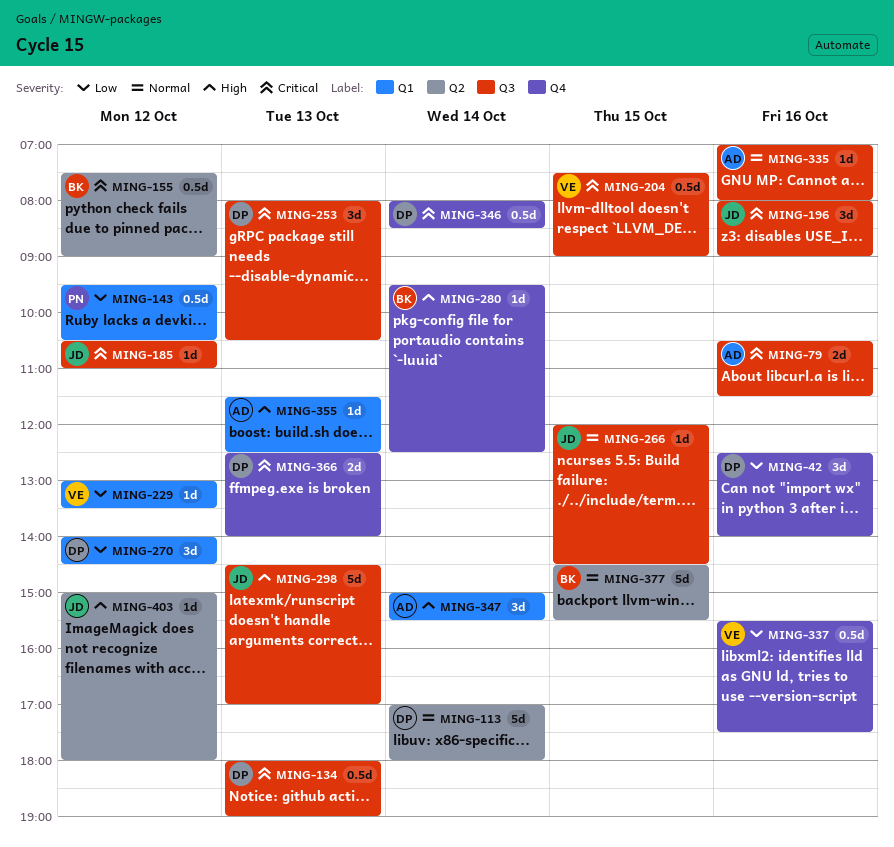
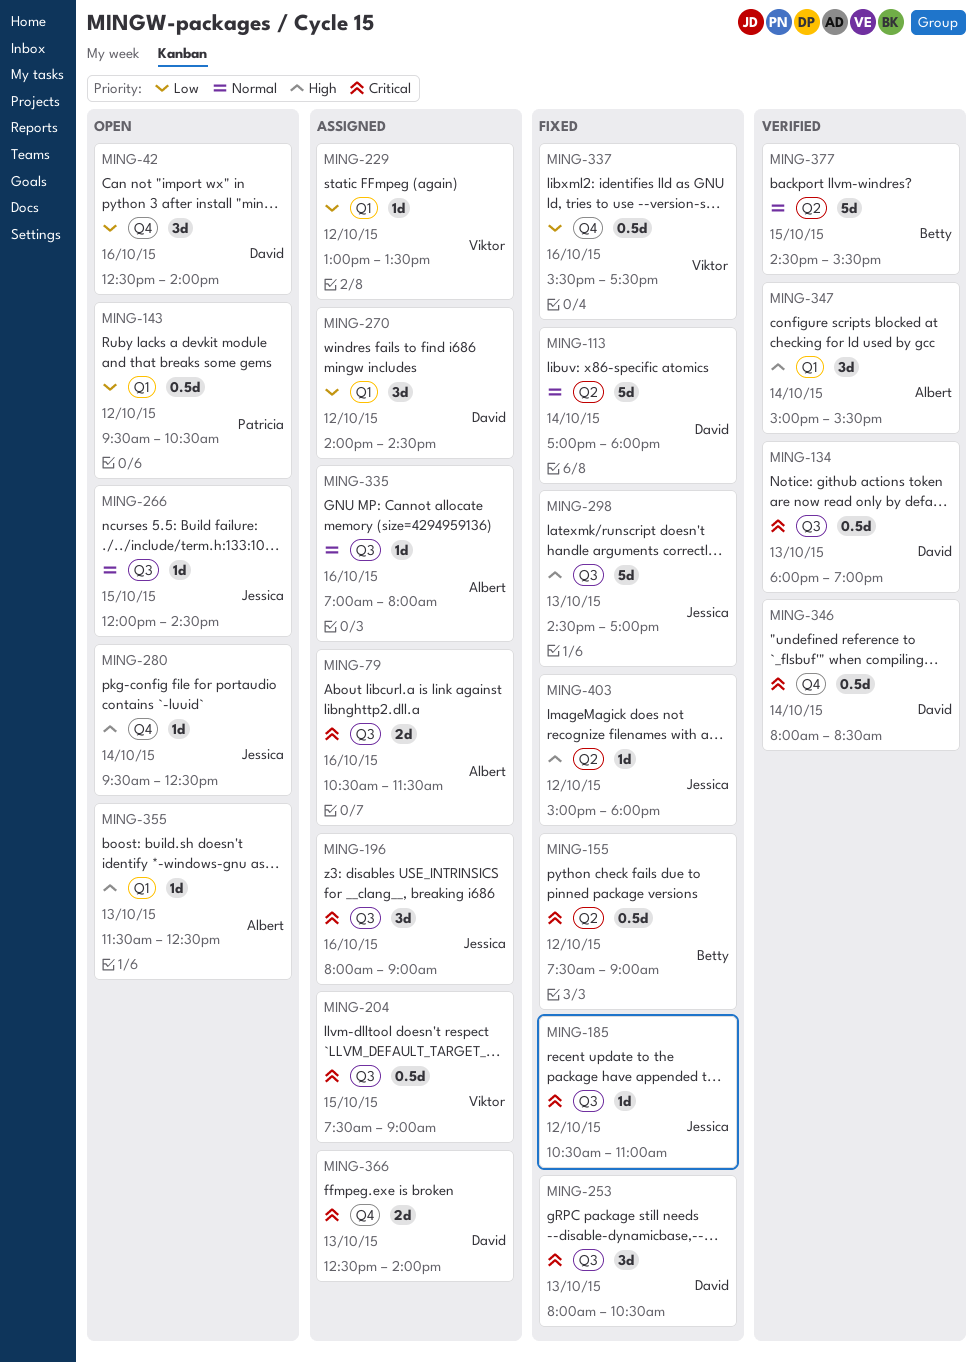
MING-280, owner: Betty -> Jessica

